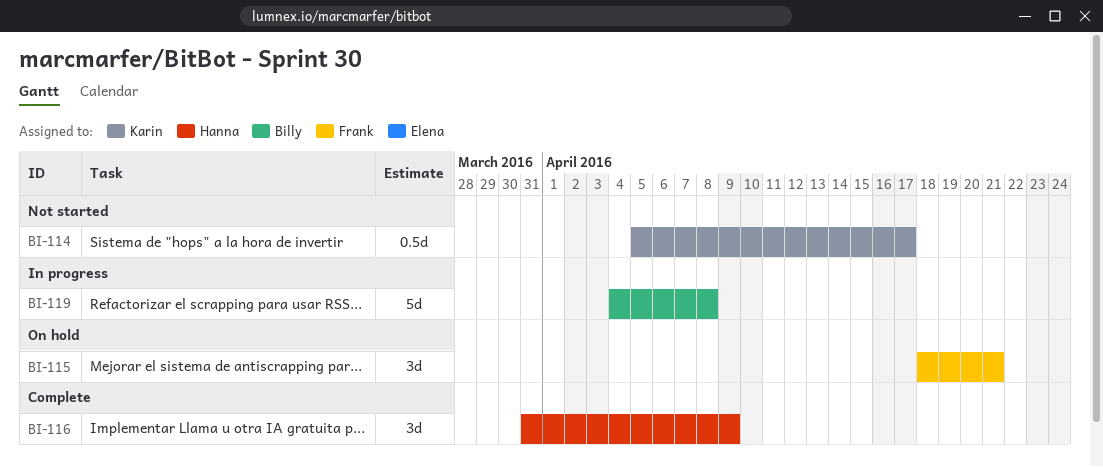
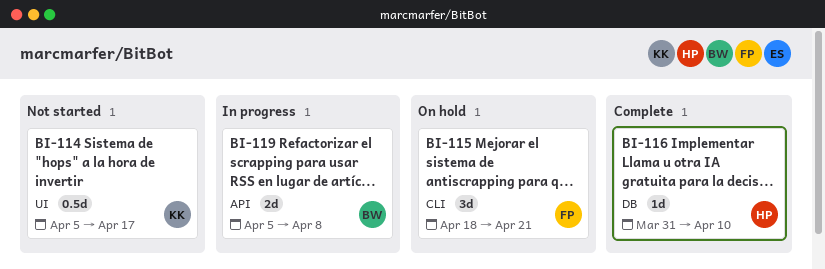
BI-116, estimate: 3d -> 1d
BI-116, due: Apr 9 -> Apr 10
BI-119, estimate: 5d -> 2d
BI-119, start: Apr 4 -> Apr 5

